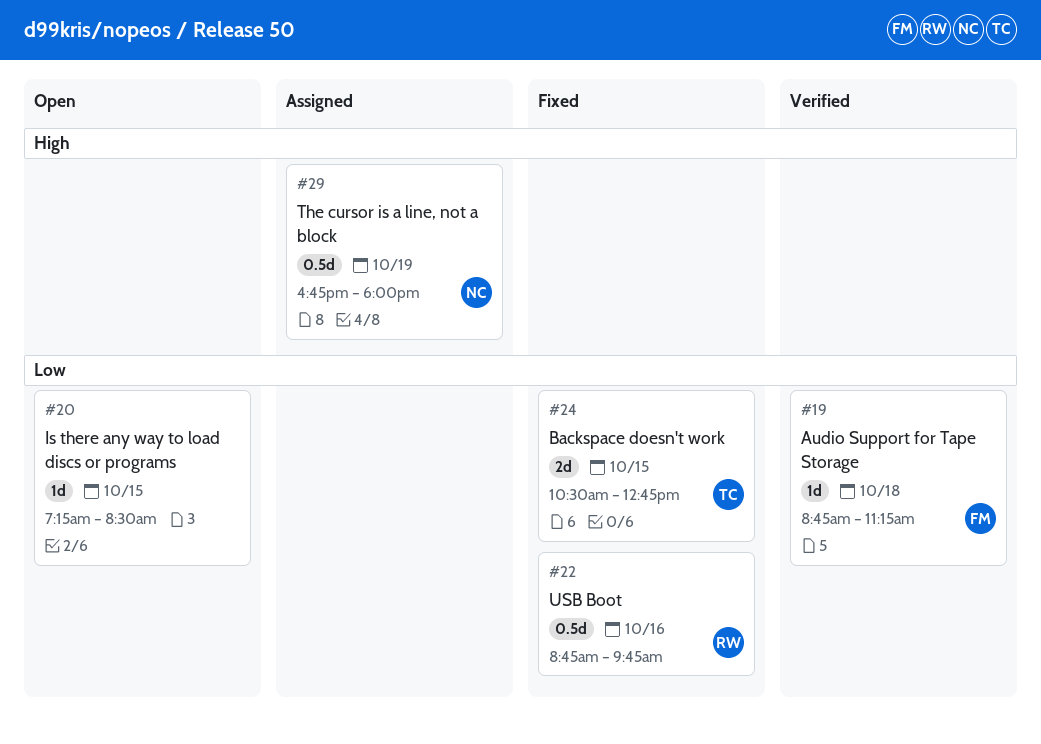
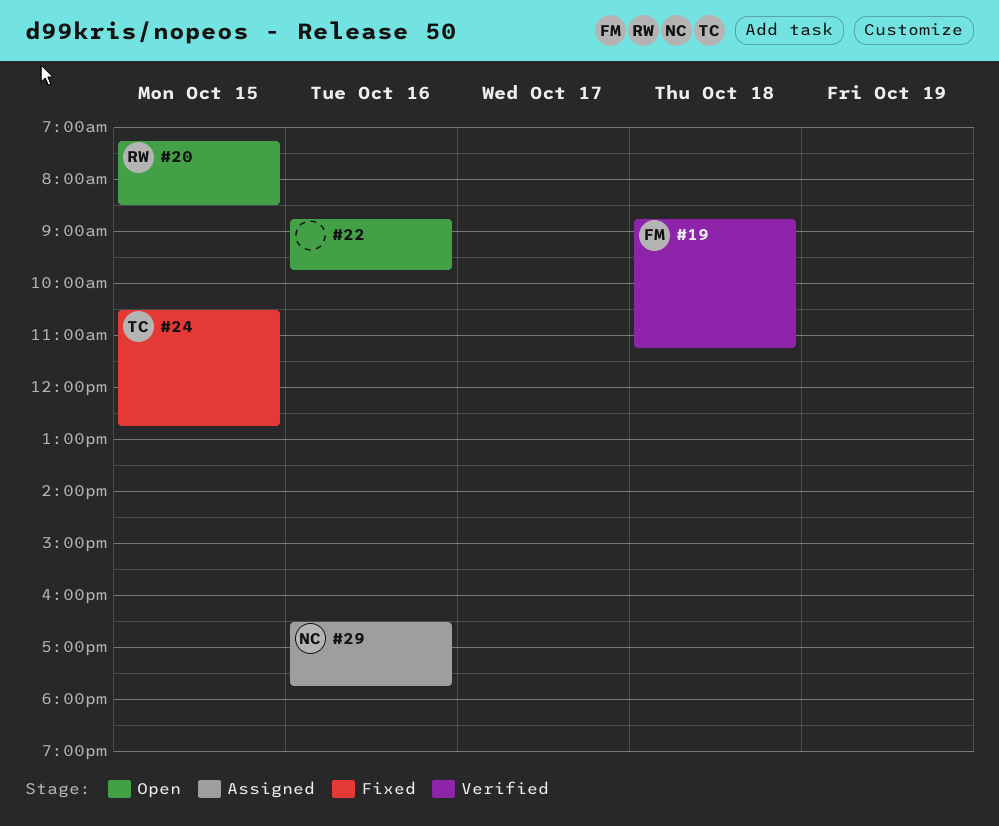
#20, owner: none -> RW
#22, status: Fixed -> Open
#22, owner: RW -> none
#29, day: Oct 19 -> Oct 16
#29, begins: 16:45 -> 16:30
#29, ends: 18:00 -> 17:45

